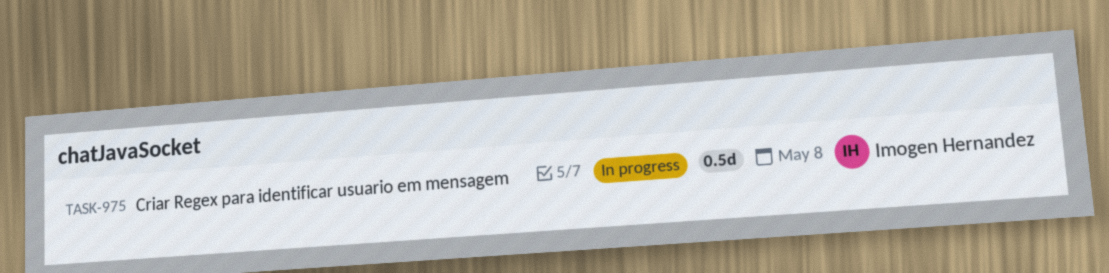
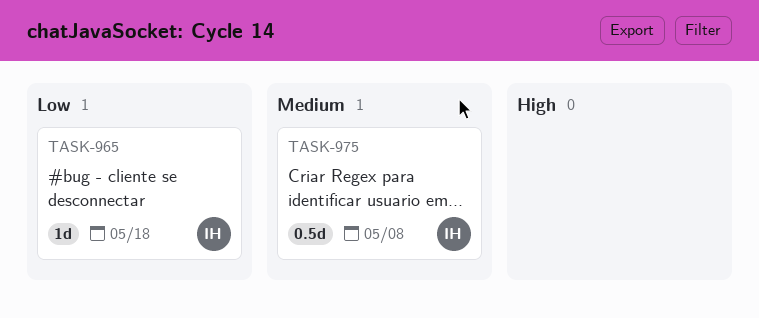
TASK-965: none -> present

